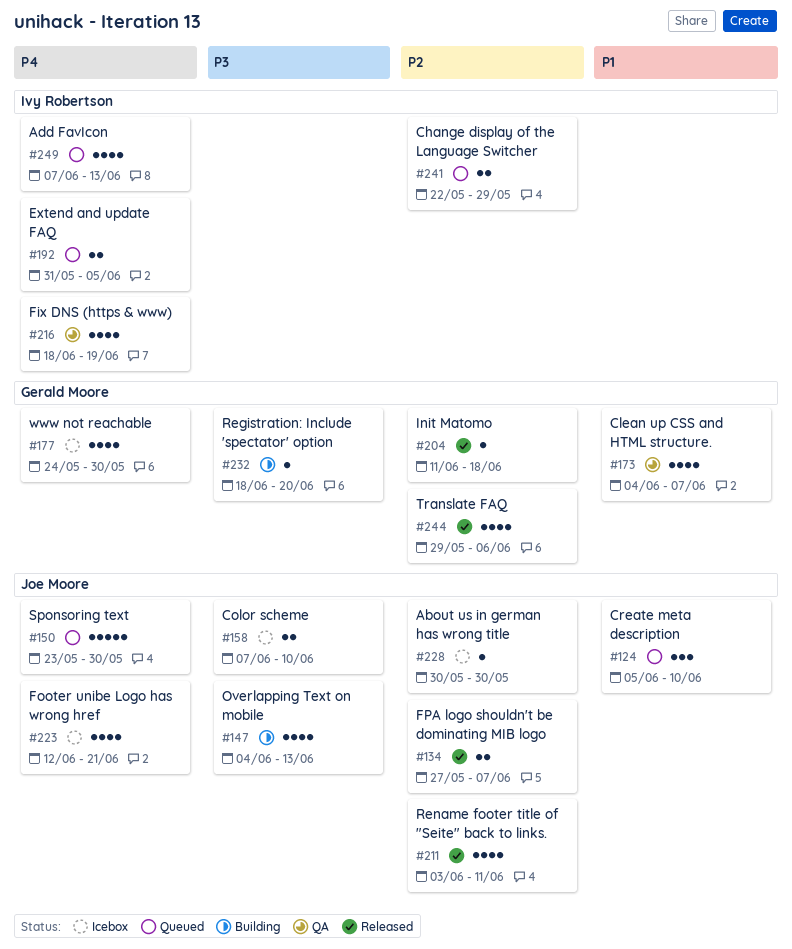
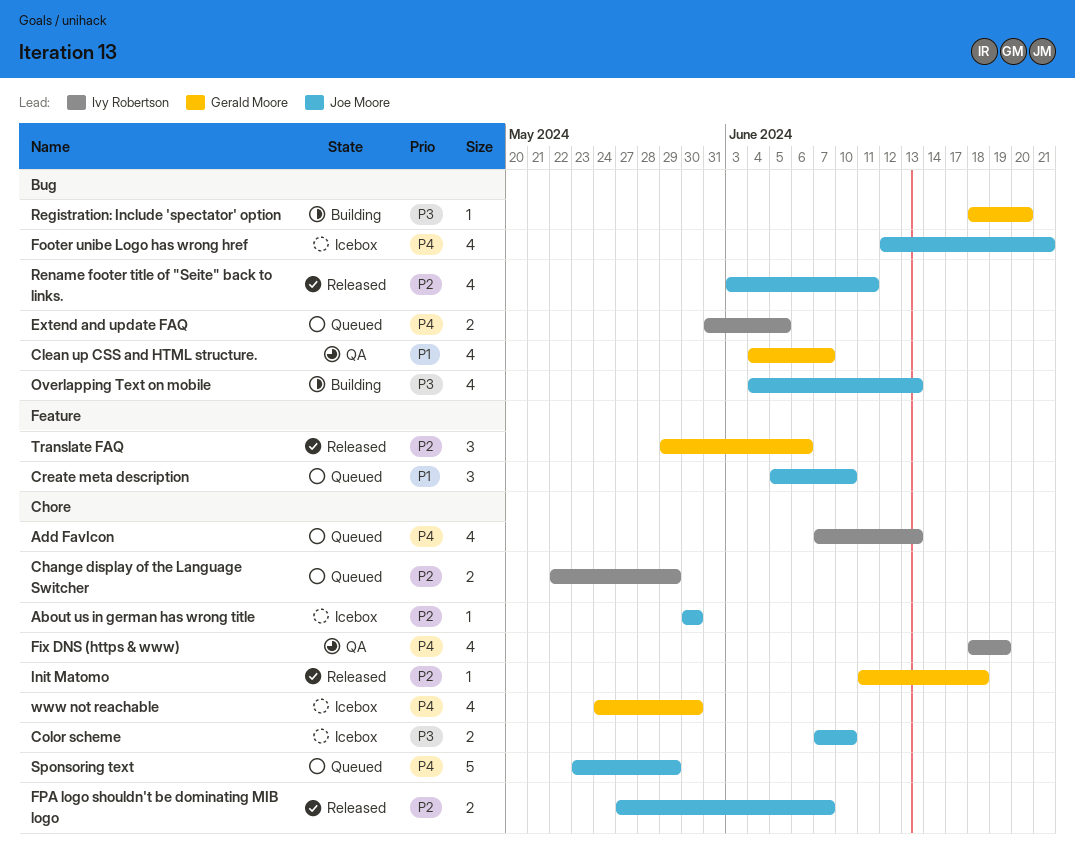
Sponsoring text, due: May 30 -> May 29
Translate FAQ, estimate: 4 -> 3

